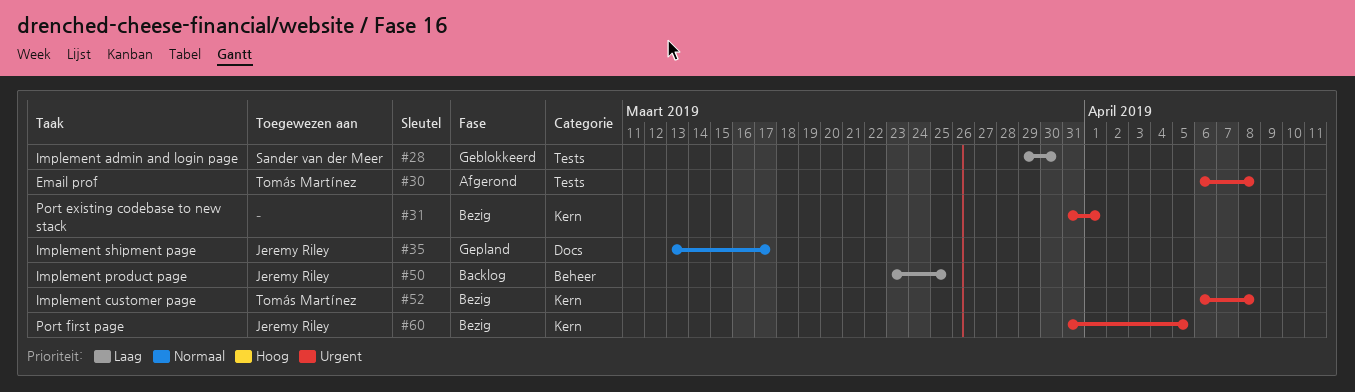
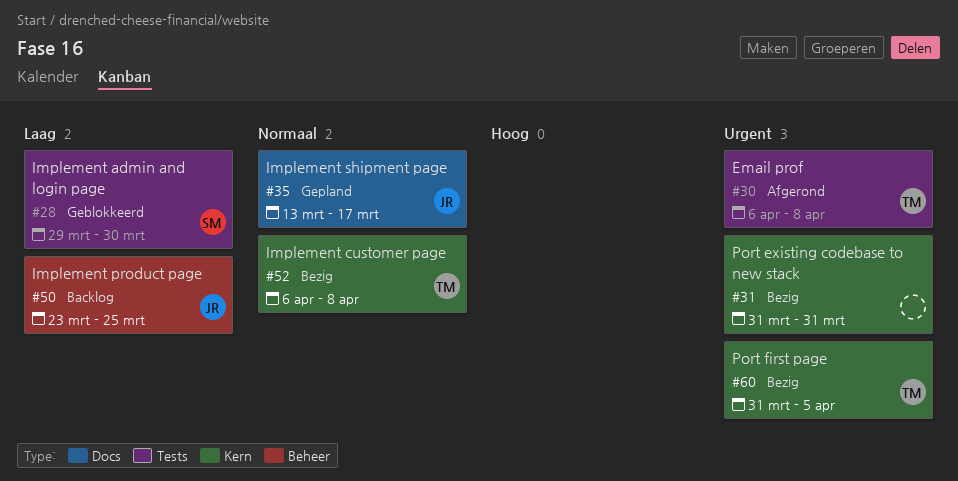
#31, due: Apr 1 -> Mar 31
#52, priority: Urgent -> Normaal
#60, owner: Jeremy Riley -> Tomás Martínez

